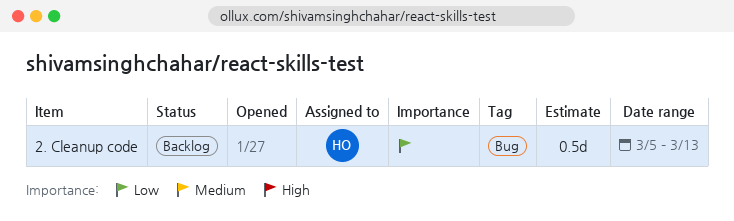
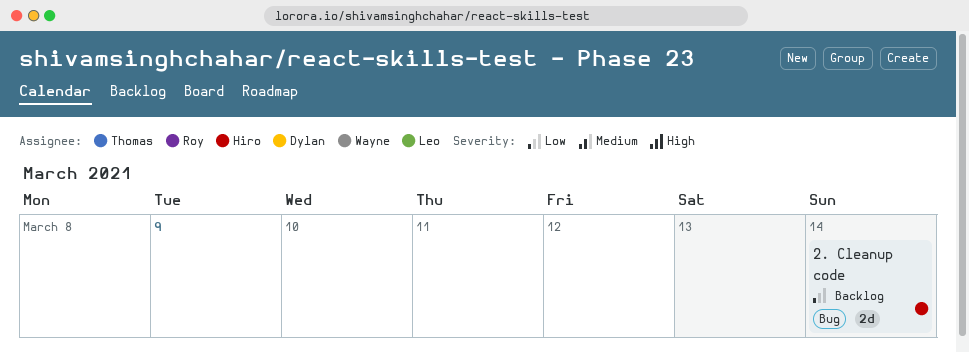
2. Cleanup code, estimate: 0.5d -> 2d
2. Cleanup code, due: Mar 13 -> Mar 14

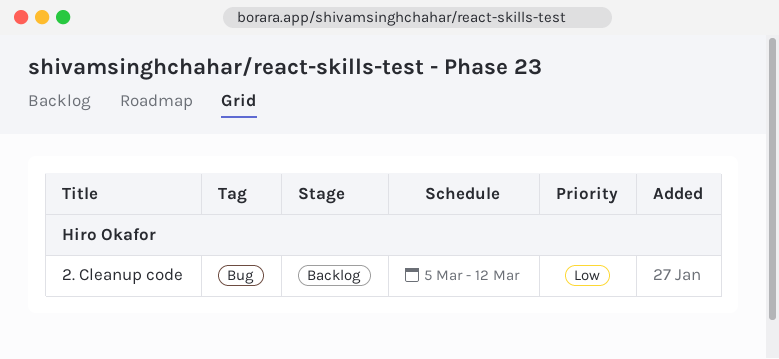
2. Cleanup code, due: Mar 14 -> Mar 12

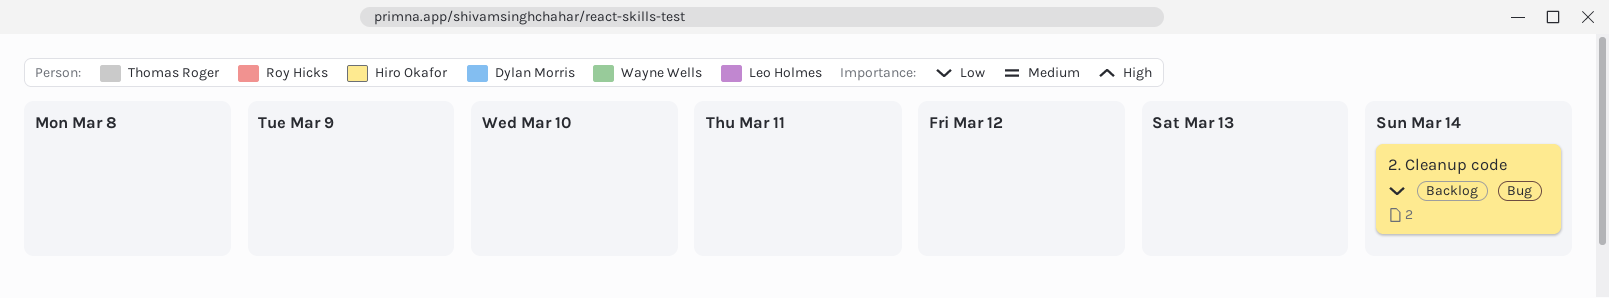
2. Cleanup code, due: Mar 12 -> Mar 14

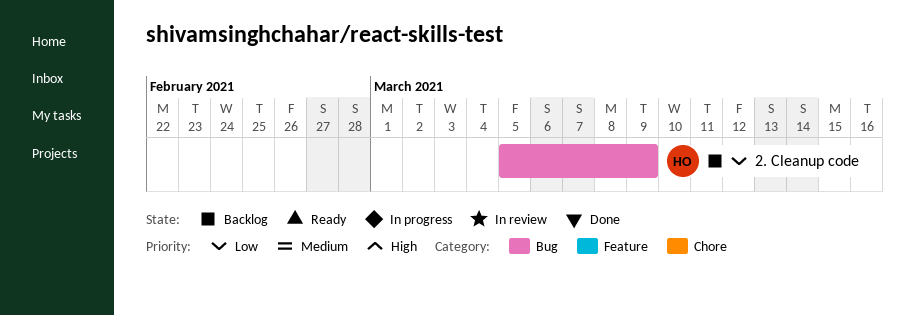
2. Cleanup code, due: Mar 14 -> Mar 9

